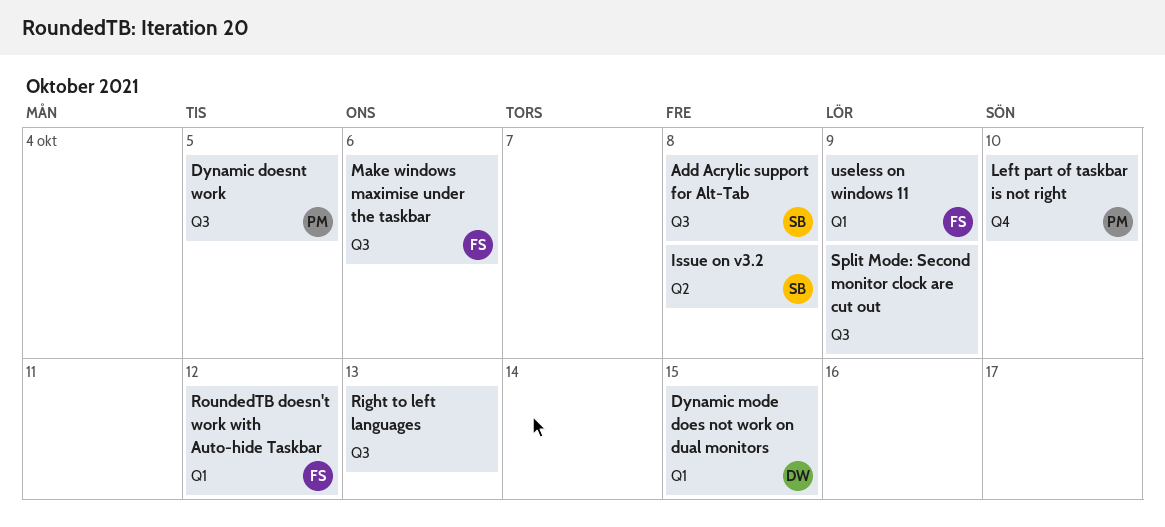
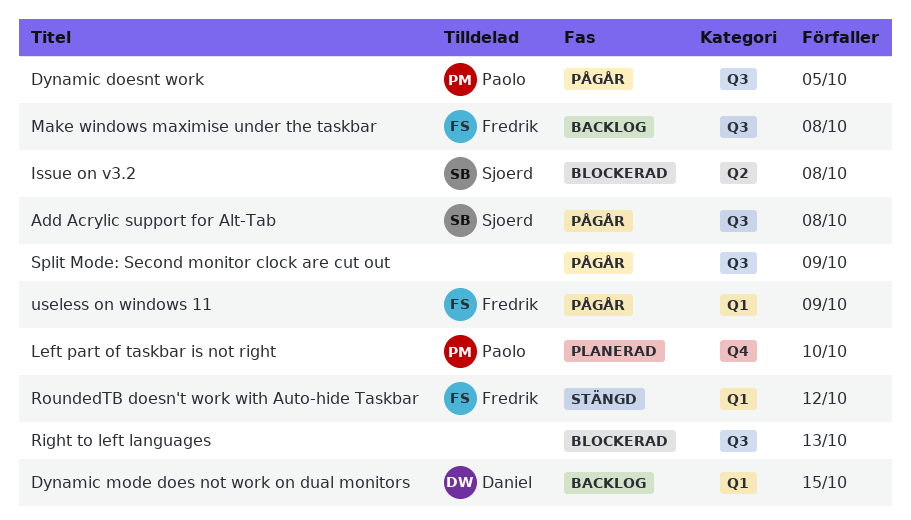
Make windows maximise under the taskbar, due: Oct 6 -> Oct 8

